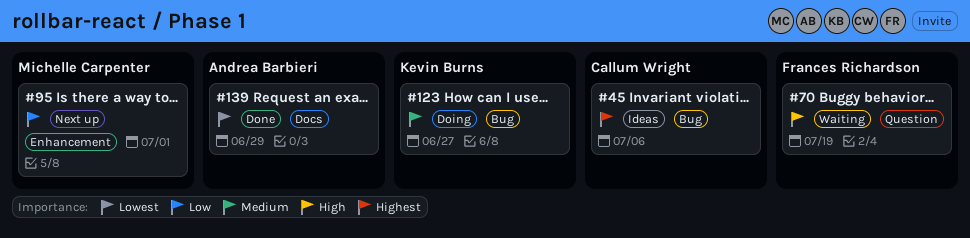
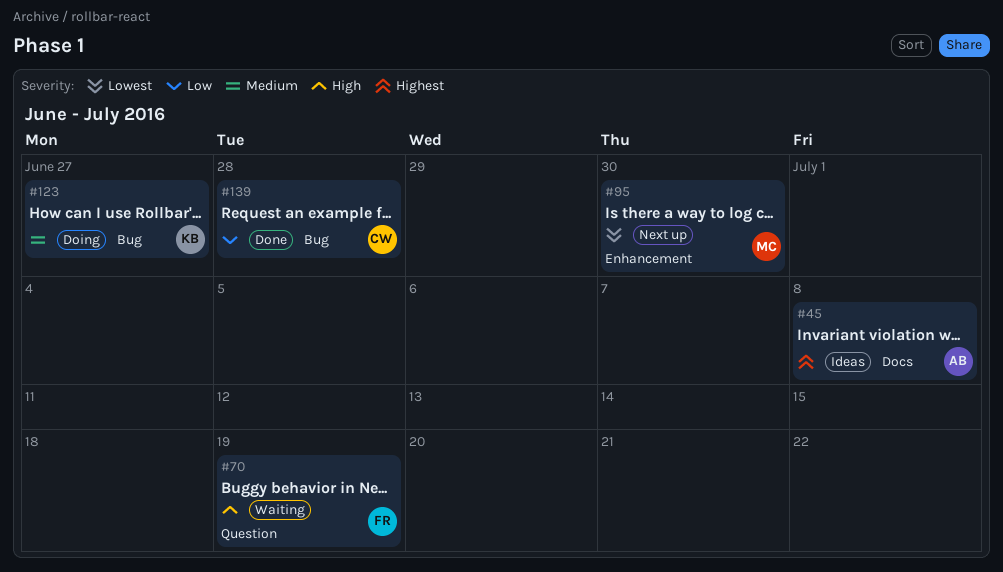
#45, owner: Callum Wright -> Andrea Barbieri
#45, label: Bug -> Docs
#45, due: Jul 6 -> Jul 8
#95, priority: Low -> Lowest
#95, due: Jul 1 -> Jun 30
#139, owner: Andrea Barbieri -> Callum Wright
#139, priority: Lowest -> Low
#139, label: Docs -> Bug
#139, due: Jun 29 -> Jun 28

